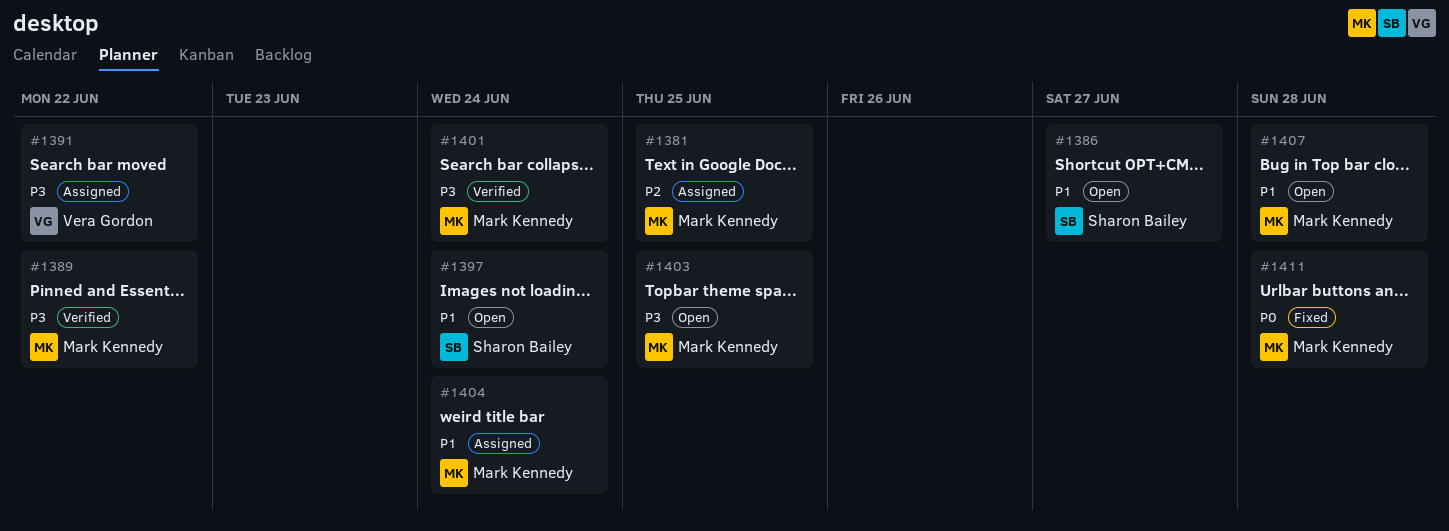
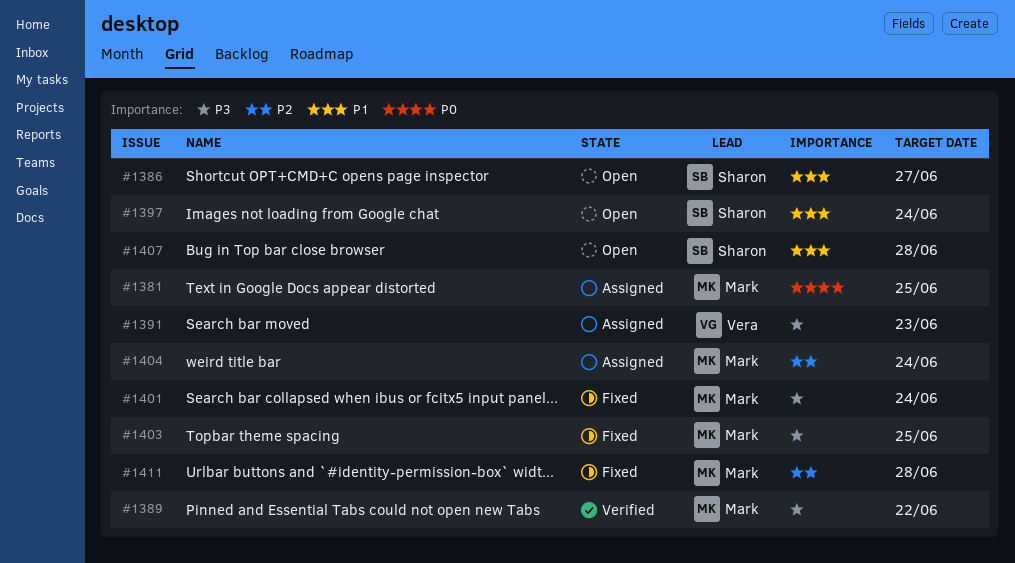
#1381, priority: P2 -> P0
#1391, due: Jun 22 -> Jun 23
#1401, status: Verified -> Fixed
#1403, status: Open -> Fixed
#1404, priority: P1 -> P2
#1407, owner: Mark Kennedy -> Sharon Bailey
#1411, priority: P0 -> P2

